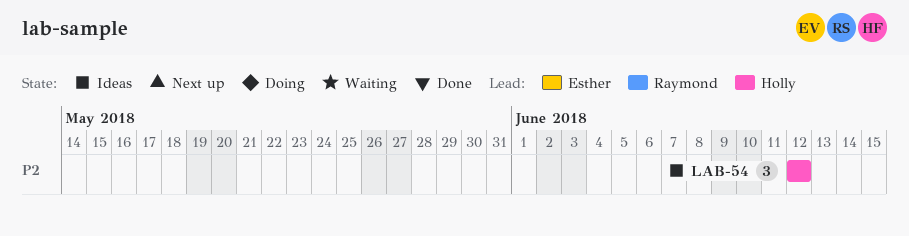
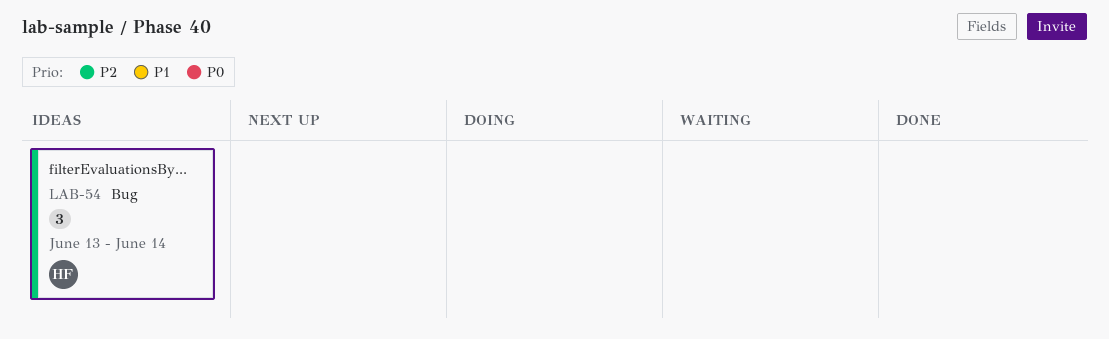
LAB-54, start: Jun 12 -> Jun 13
LAB-54, due: Jun 12 -> Jun 14

